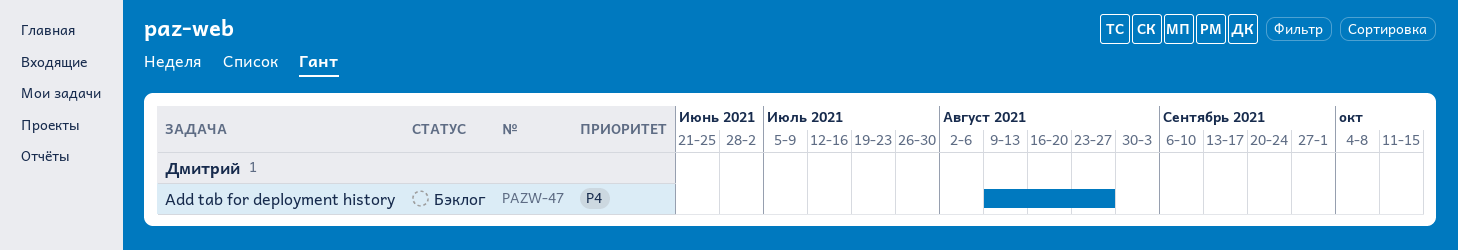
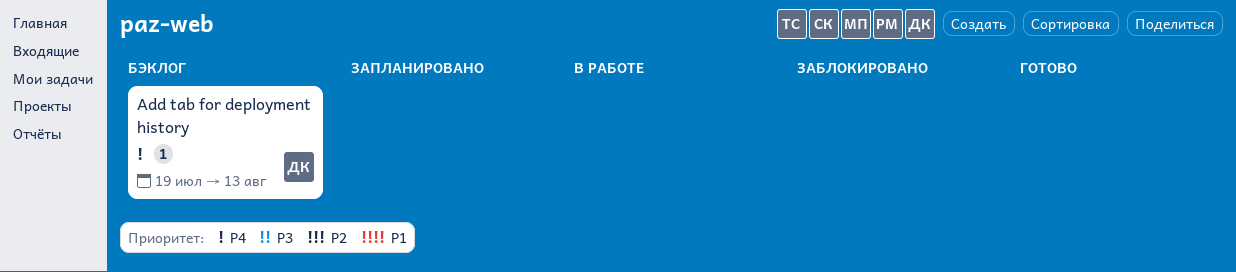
Add tab for deployment history, start: Aug 9 -> Jul 19
Add tab for deployment history, due: Aug 27 -> Aug 13

